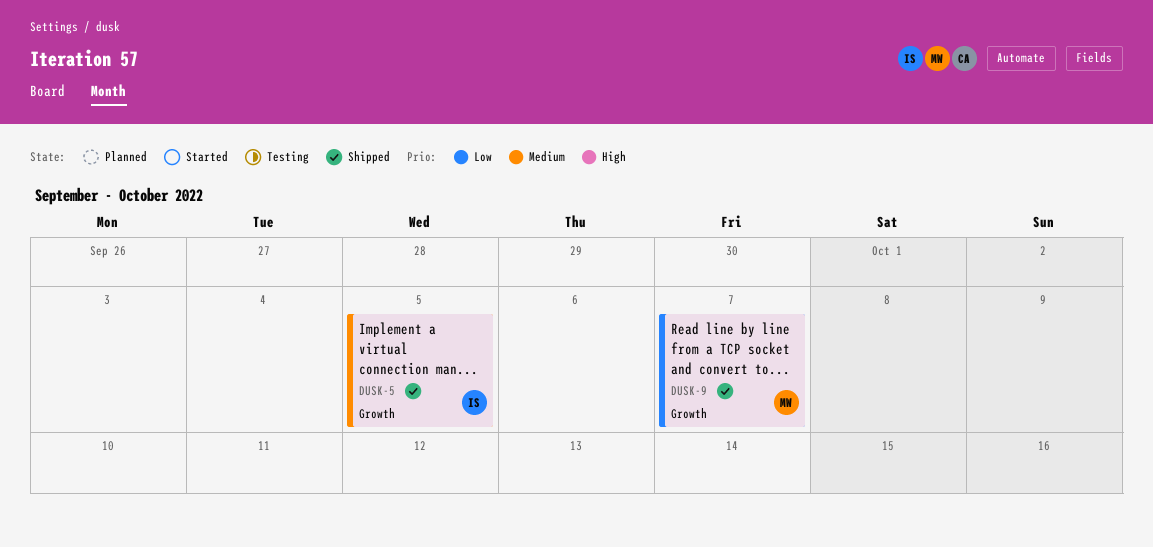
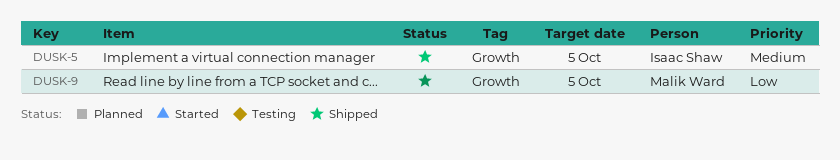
DUSK-9, due: Oct 7 -> Oct 5

